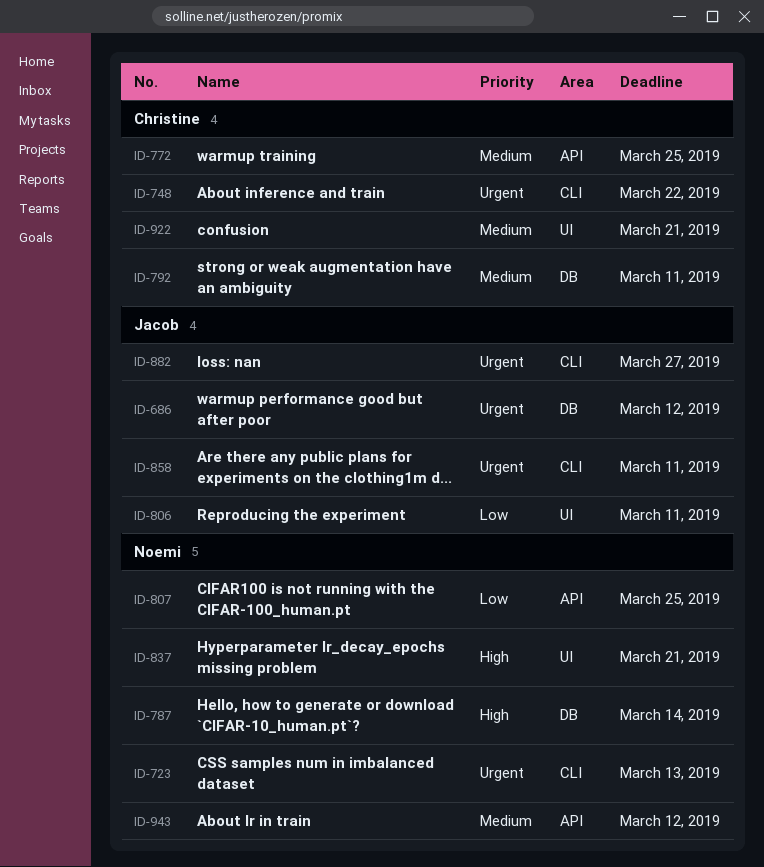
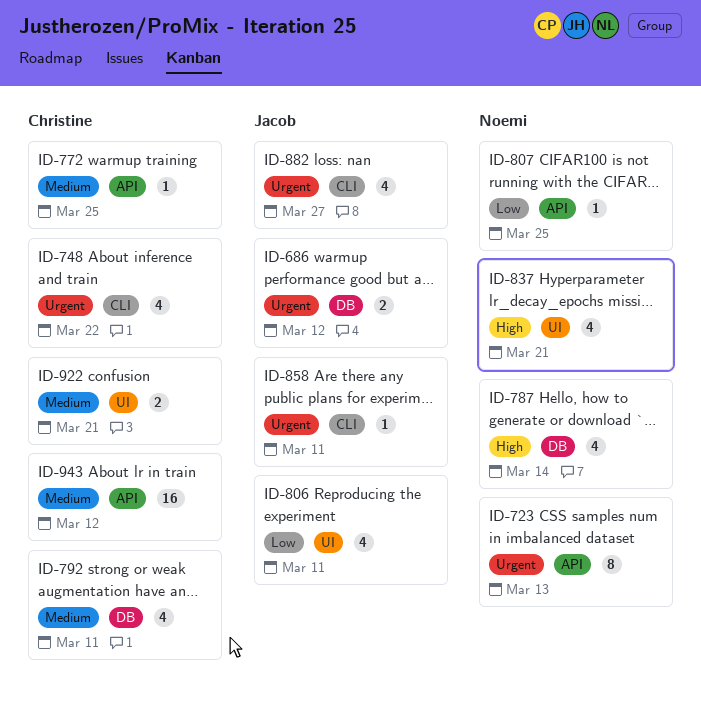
ID-723, label: CLI -> API
ID-943, owner: Noemi -> Christine

